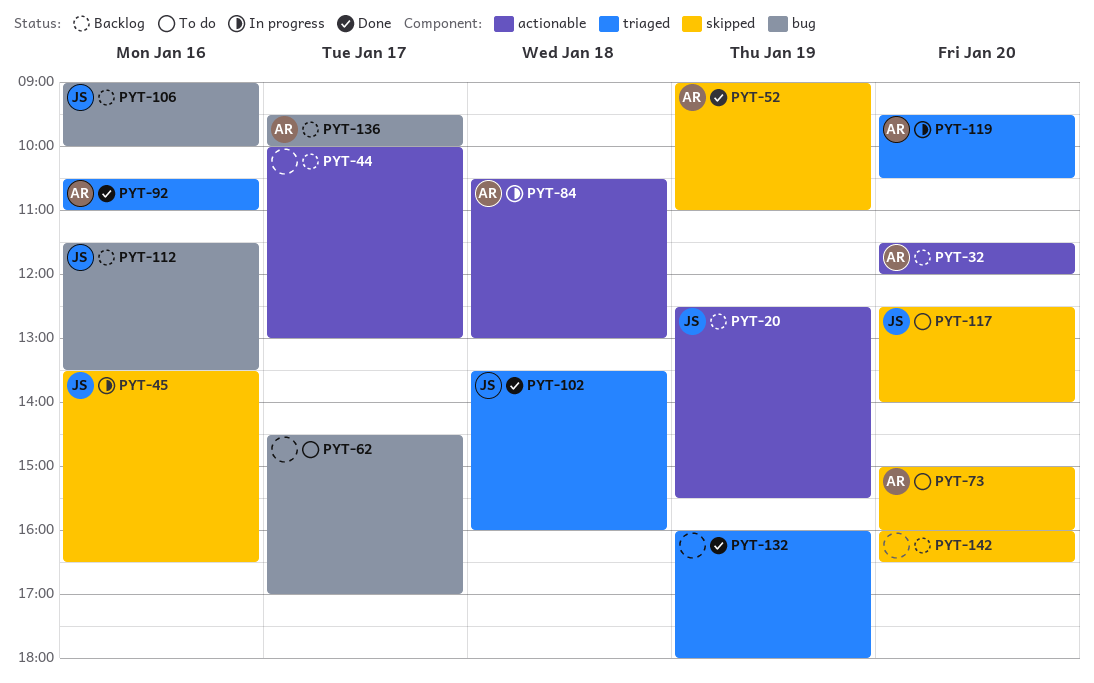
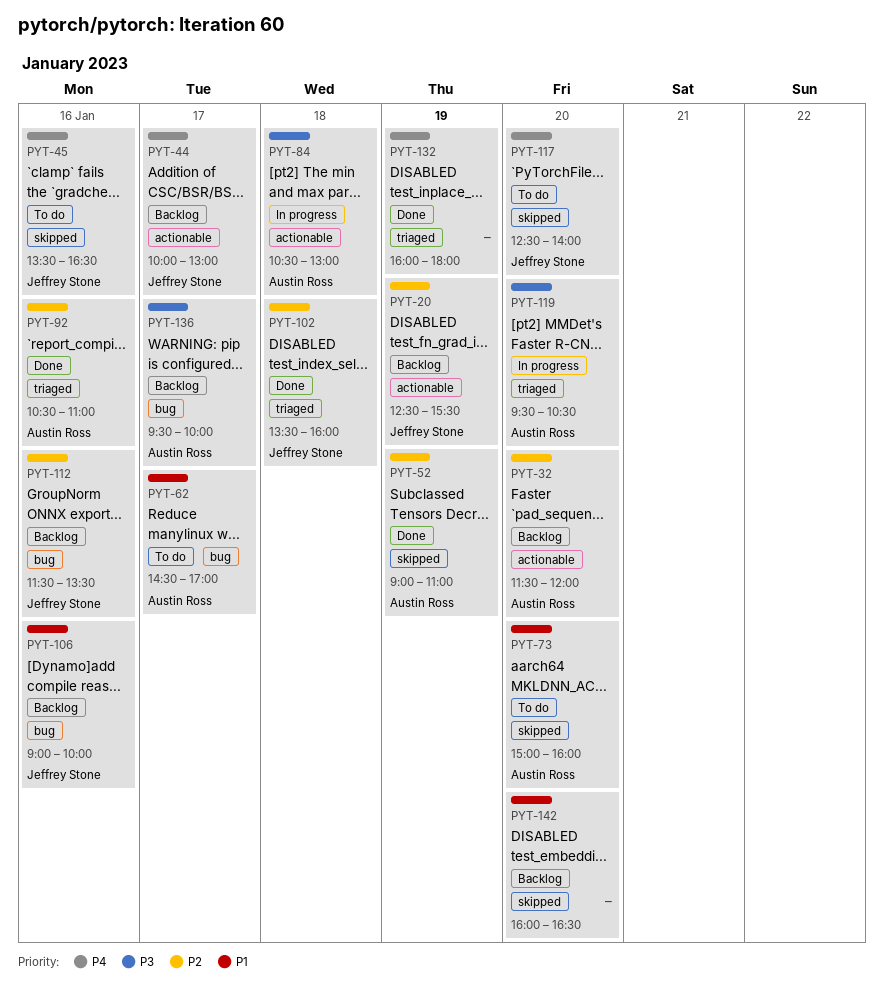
PYT-44, owner: none -> Jeffrey Stone
PYT-45, status: In progress -> To do
PYT-62, owner: none -> Austin Ross

